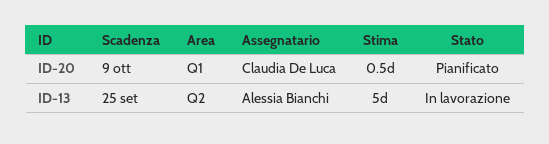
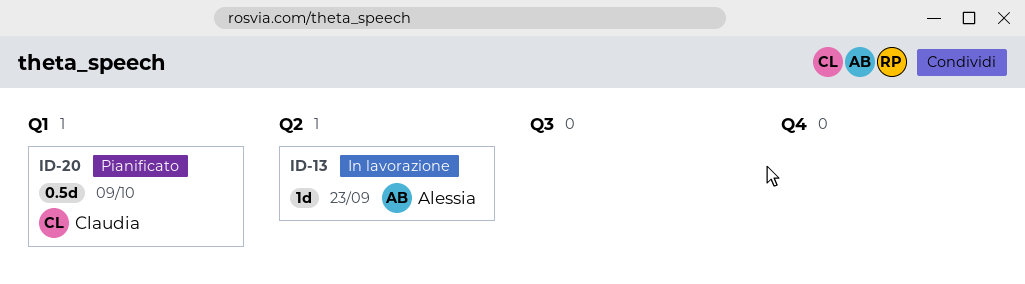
ID-13, estimate: 5d -> 1d
ID-13, due: Sep 25 -> Sep 23

